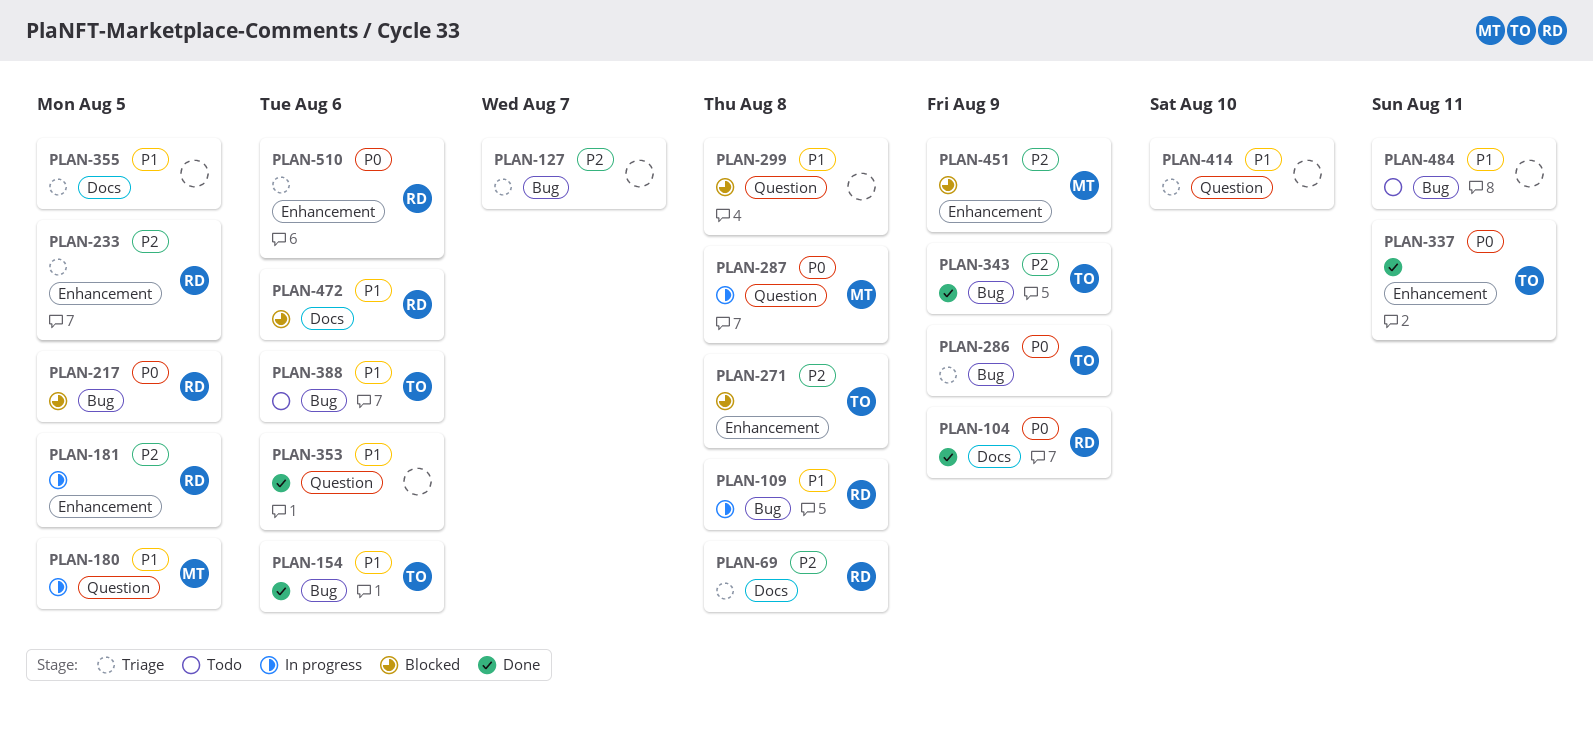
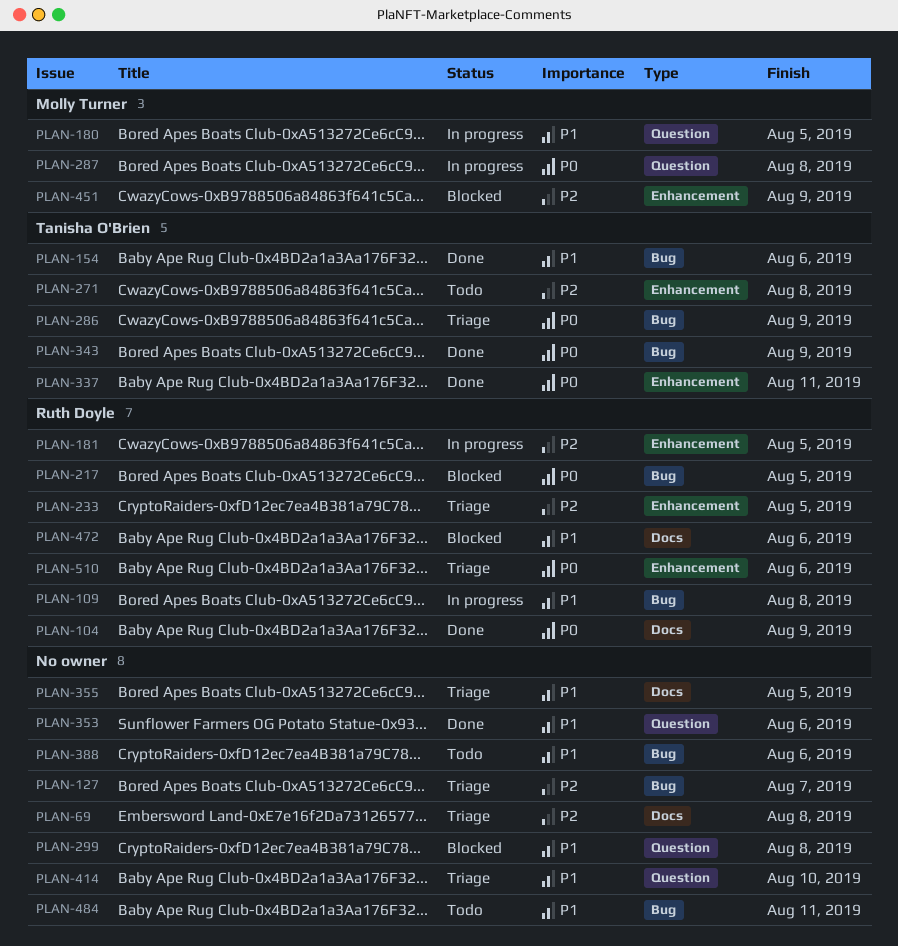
PLAN-69, owner: Ruth Doyle -> none
PLAN-271, status: Blocked -> Todo
PLAN-343, priority: P2 -> P0
PLAN-388, owner: Tanisha O'Brien -> none

